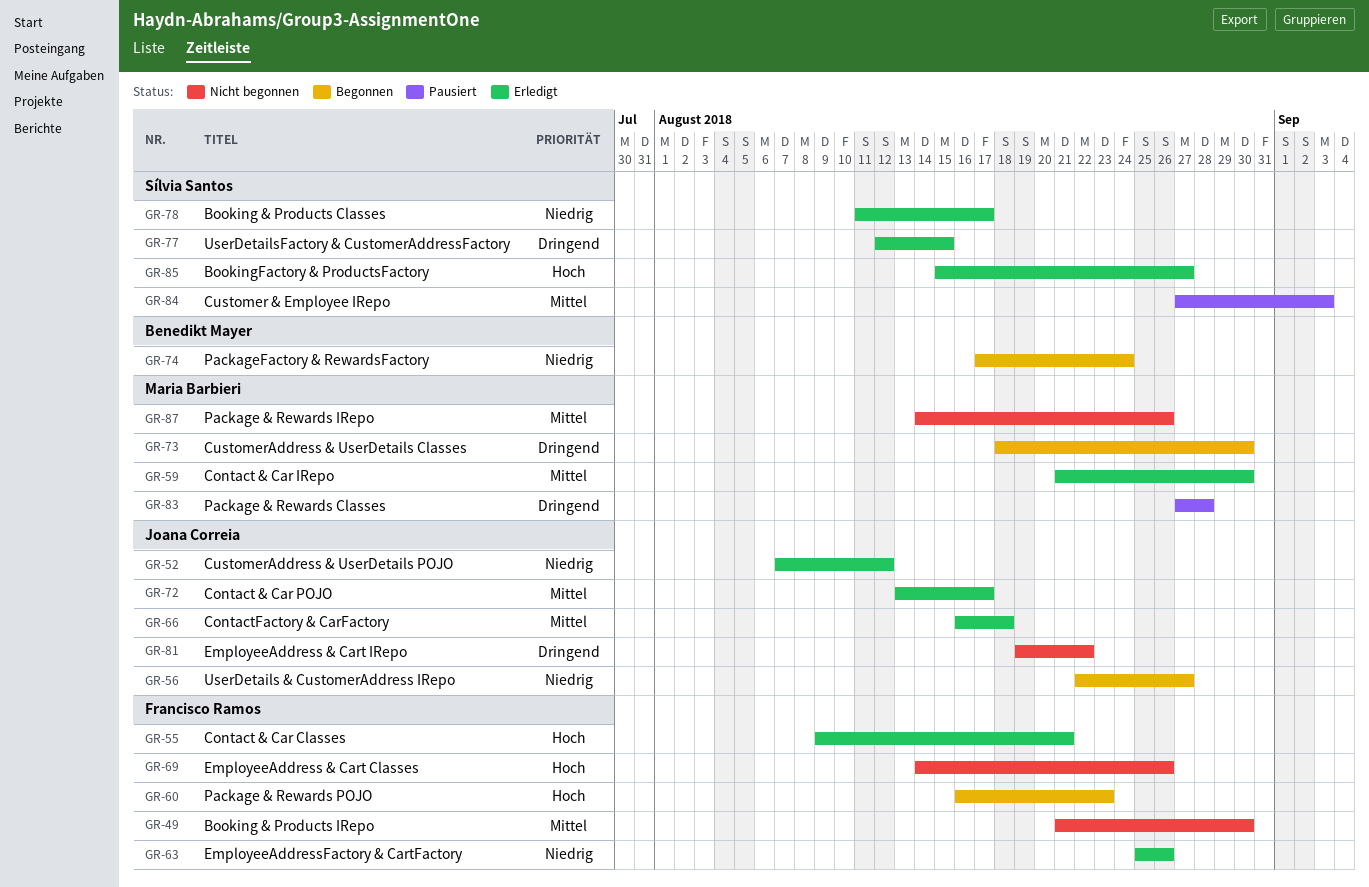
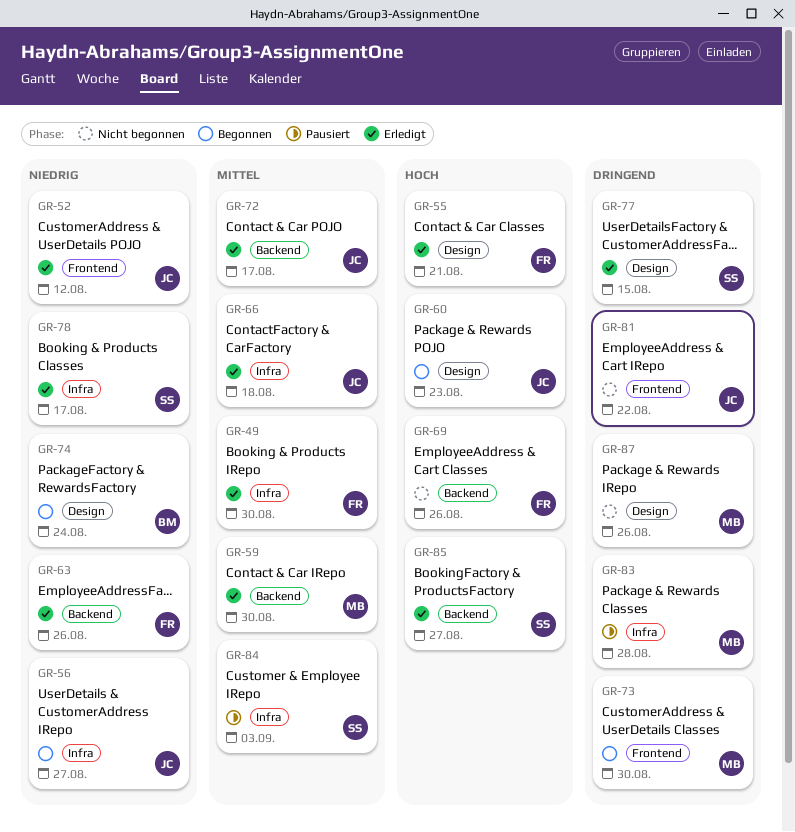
GR-49, status: Nicht begonnen -> Erledigt
GR-60, owner: Francisco Ramos -> Joana Correia
GR-87, priority: Mittel -> Dringend

